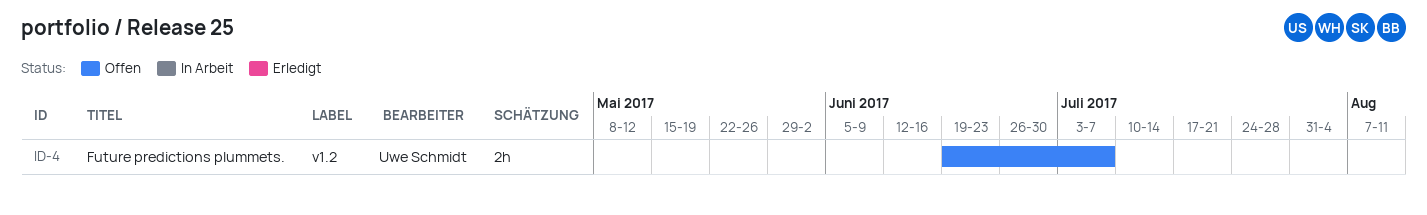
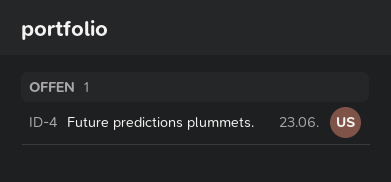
ID-4, due: Jul 7 -> Jun 23

